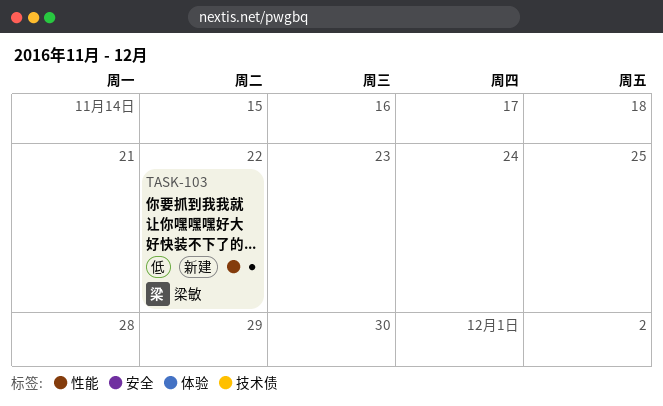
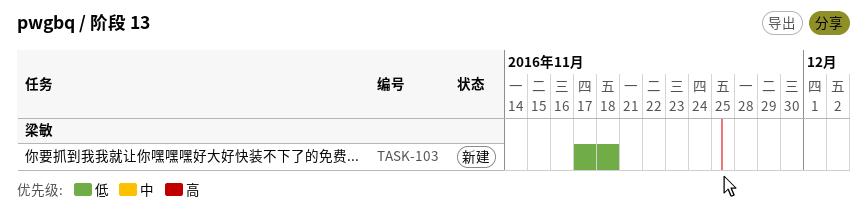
TASK-103, due: Nov 22 -> Nov 18

